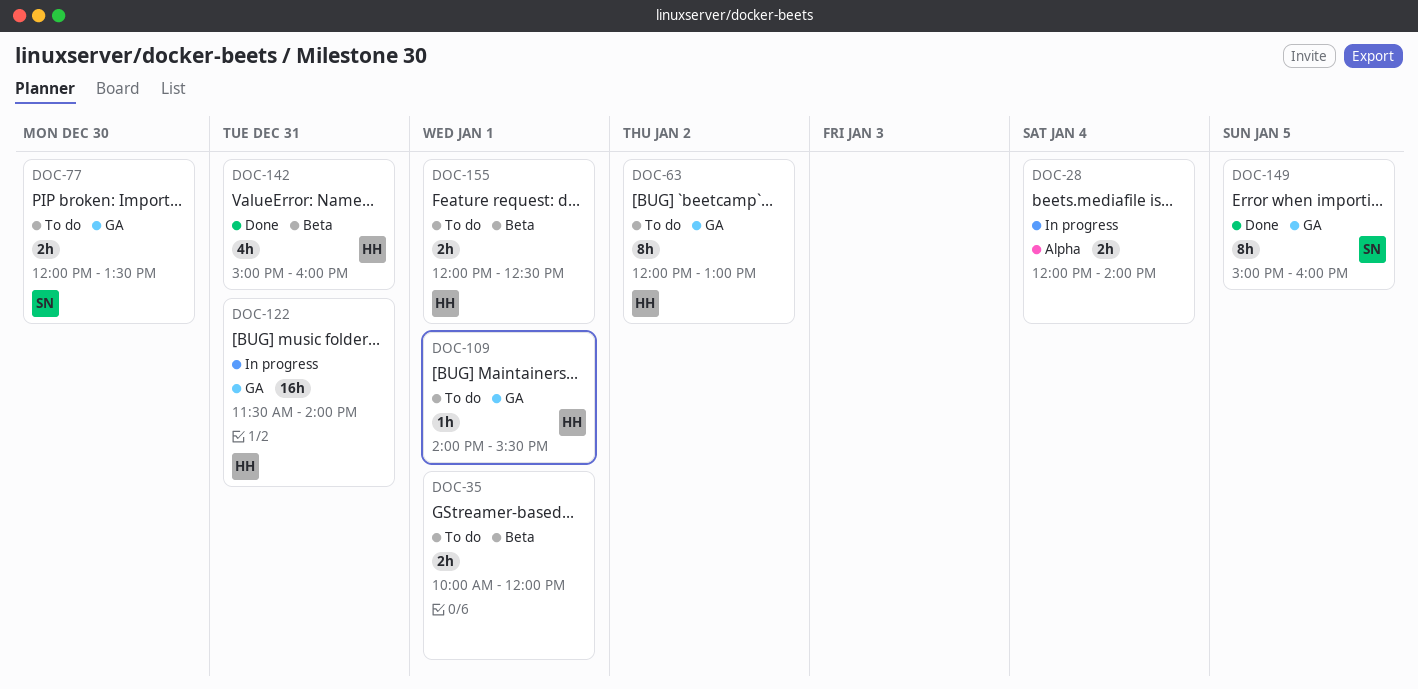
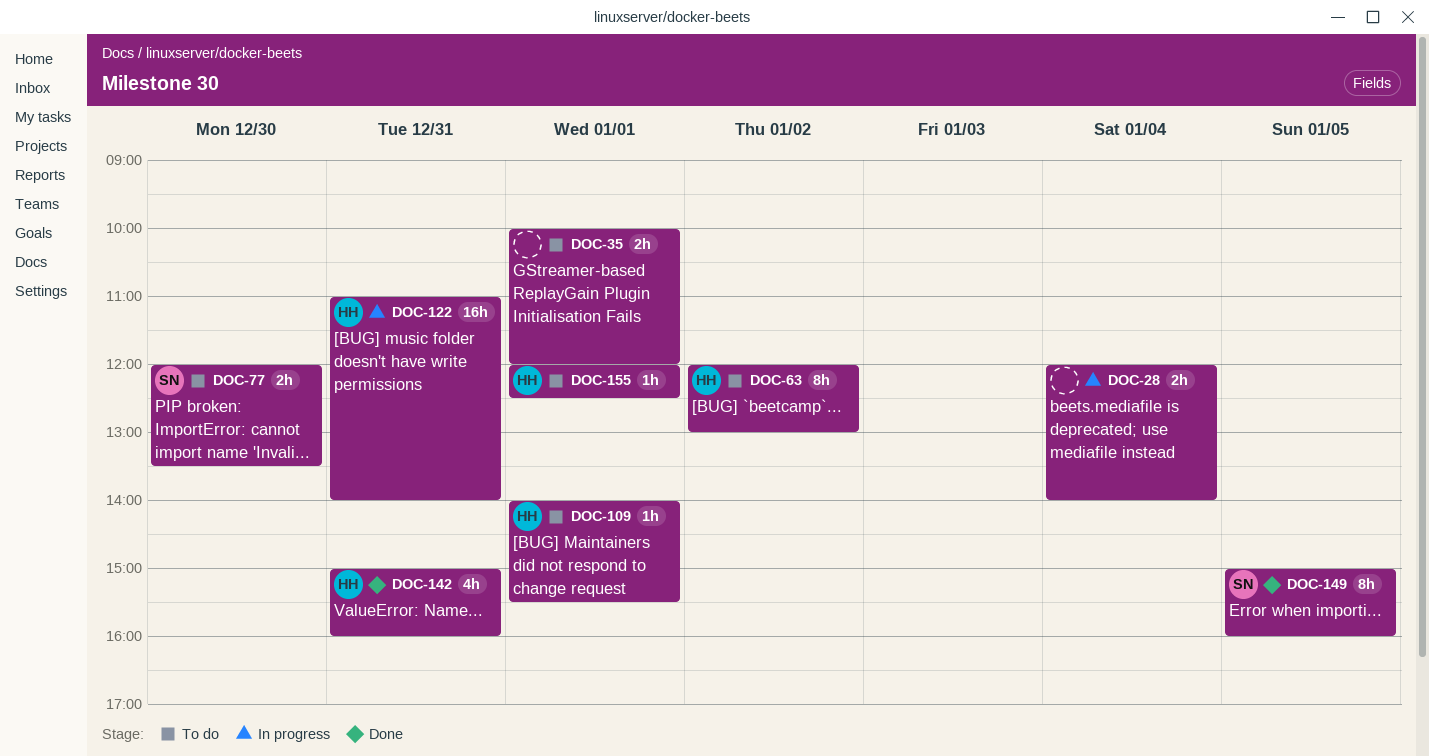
DOC-122, begins: 11:30 -> 11:00
DOC-155, estimate: 2h -> 1h

